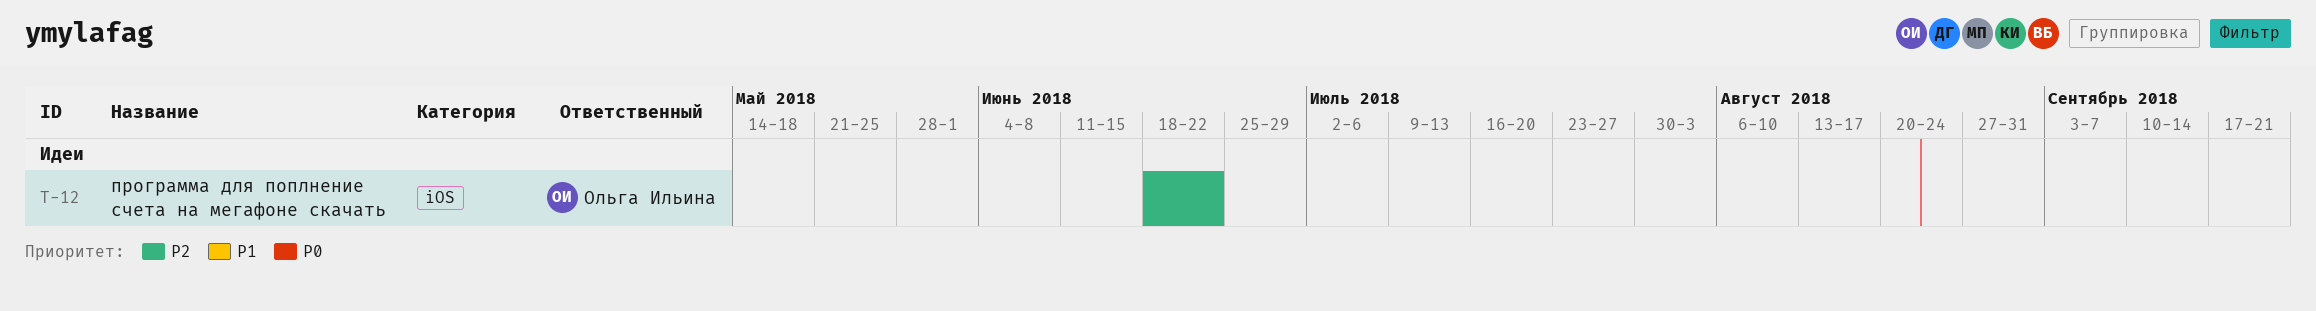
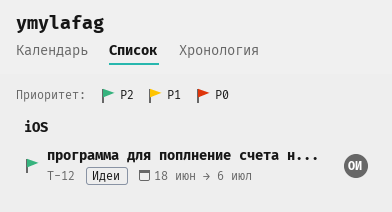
T-12, due: Jun 22 -> Jul 6

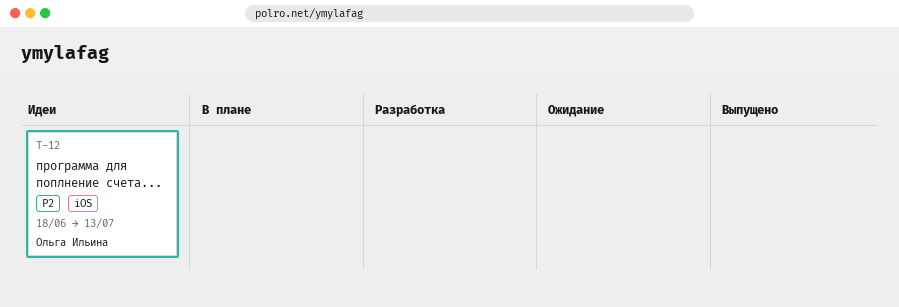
T-12, due: Jul 6 -> Jul 13

